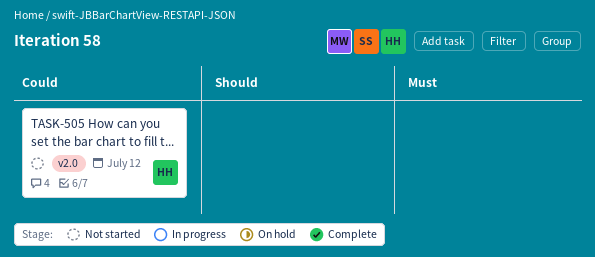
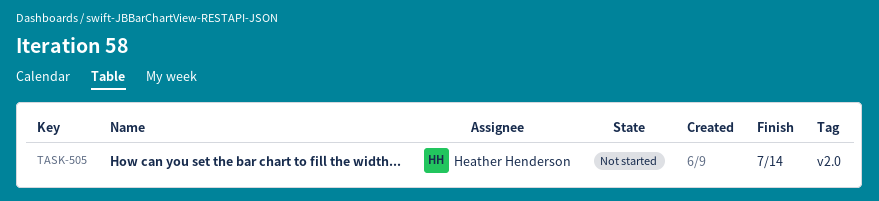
TASK-505, due: Jul 12 -> Jul 14

